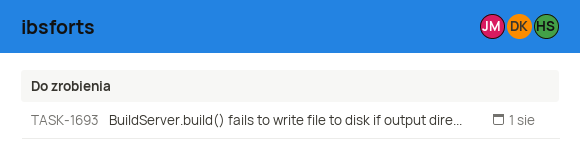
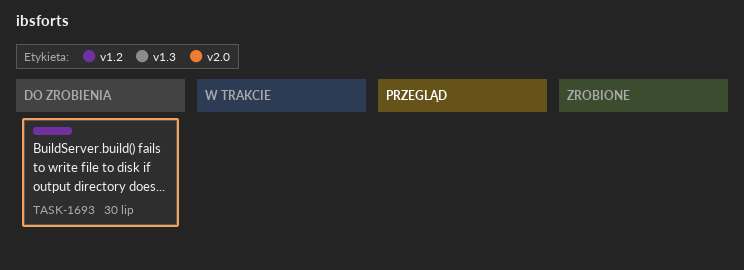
TASK-1693, due: Aug 1 -> Jul 30

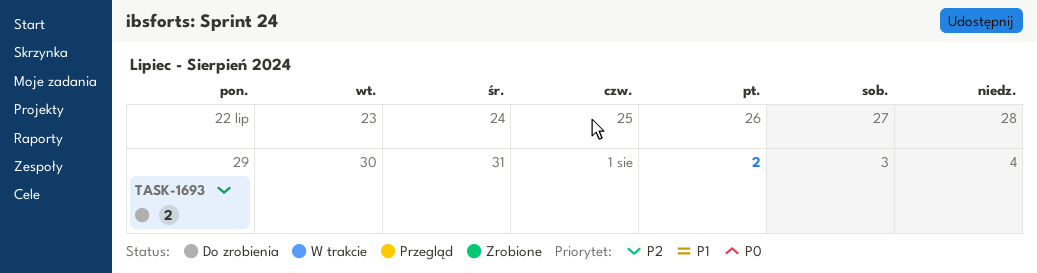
TASK-1693, due: Jul 30 -> Jul 29

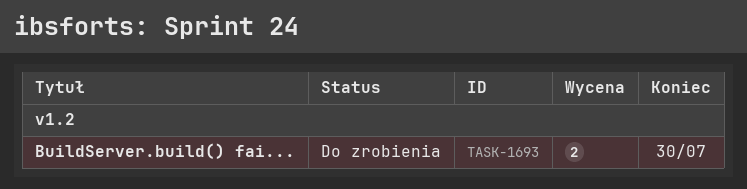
TASK-1693, due: Jul 29 -> Jul 30

